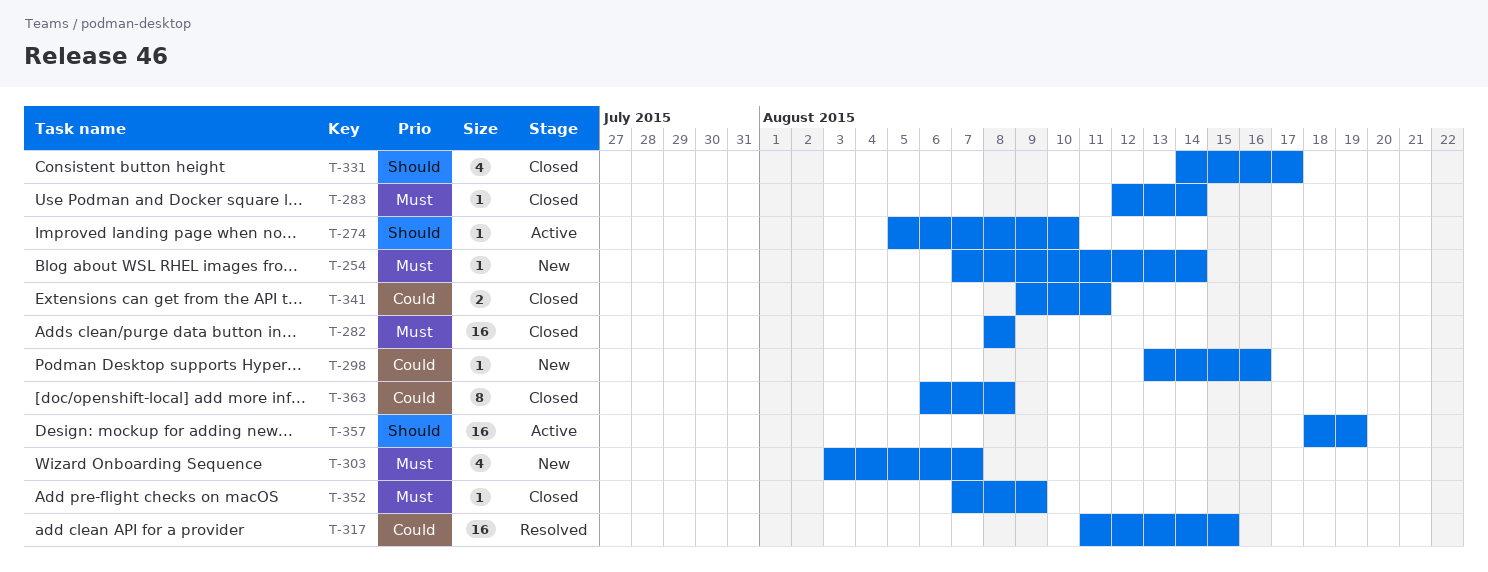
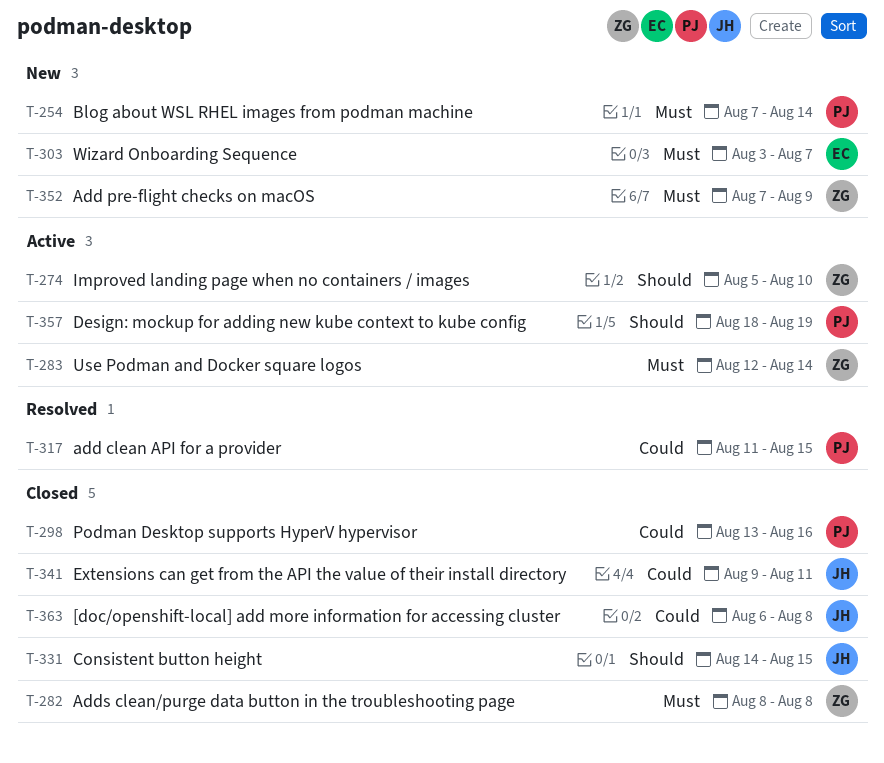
T-283, status: Closed -> Active
T-298, status: New -> Closed
T-331, due: Aug 17 -> Aug 15
T-352, status: Closed -> New

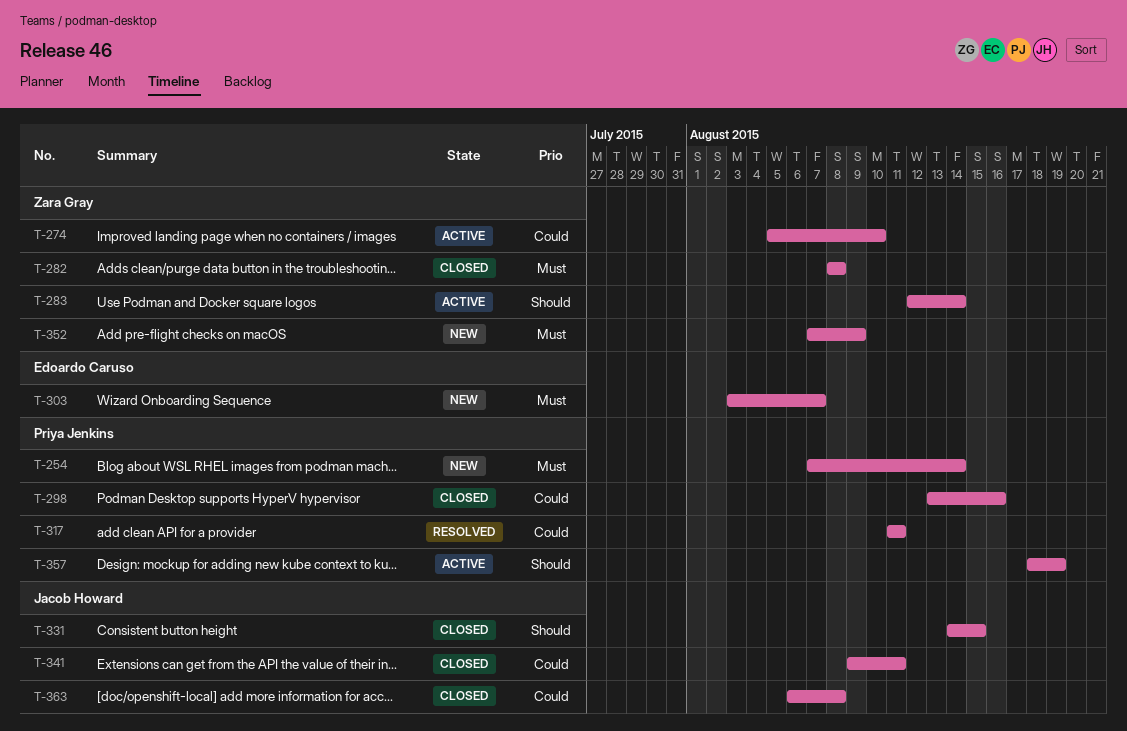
T-274, priority: Should -> Could
T-283, priority: Must -> Should
T-317, due: Aug 15 -> Aug 11

